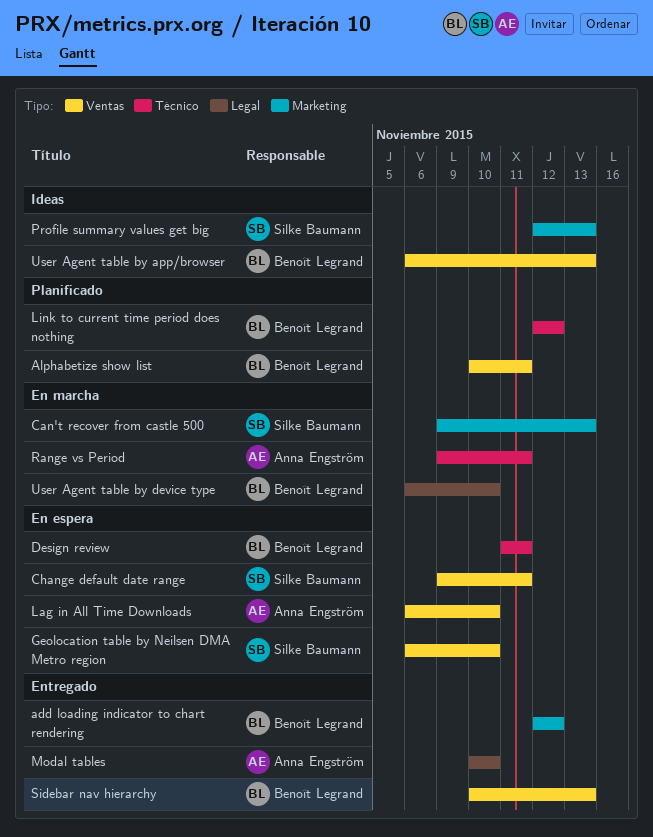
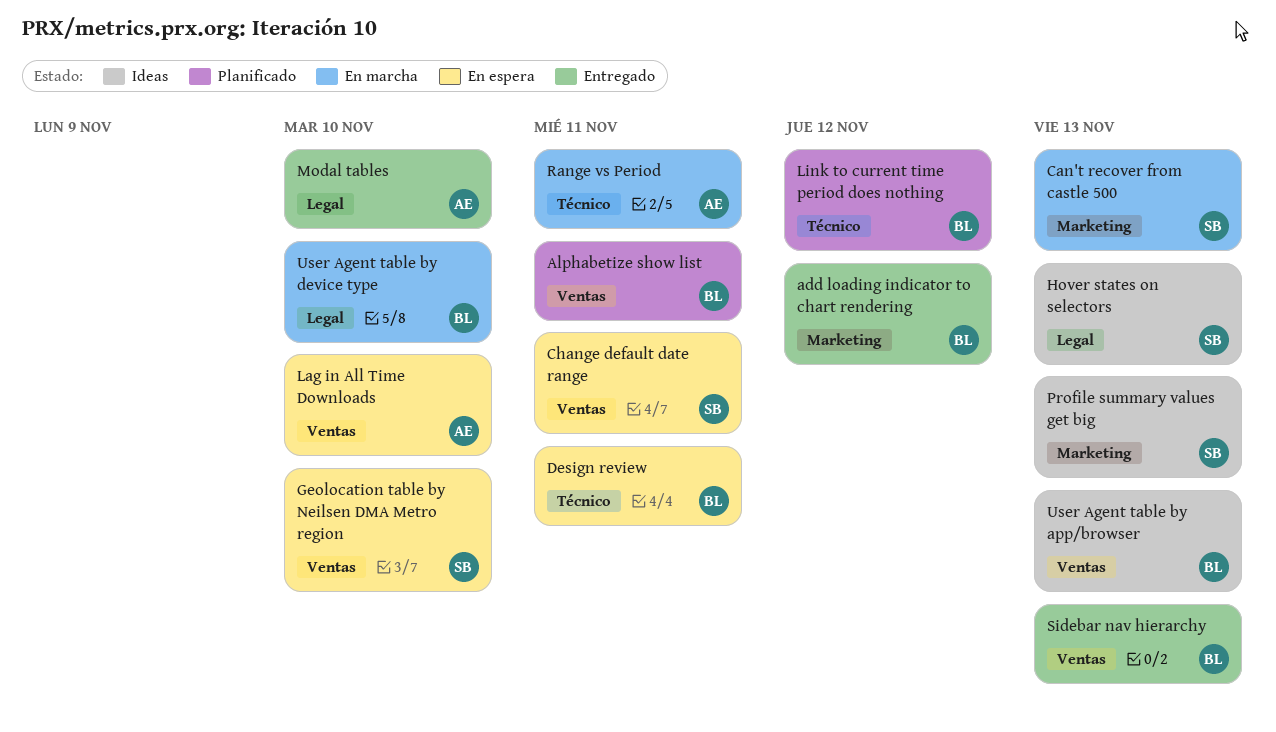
Hover states on selectors: none -> present

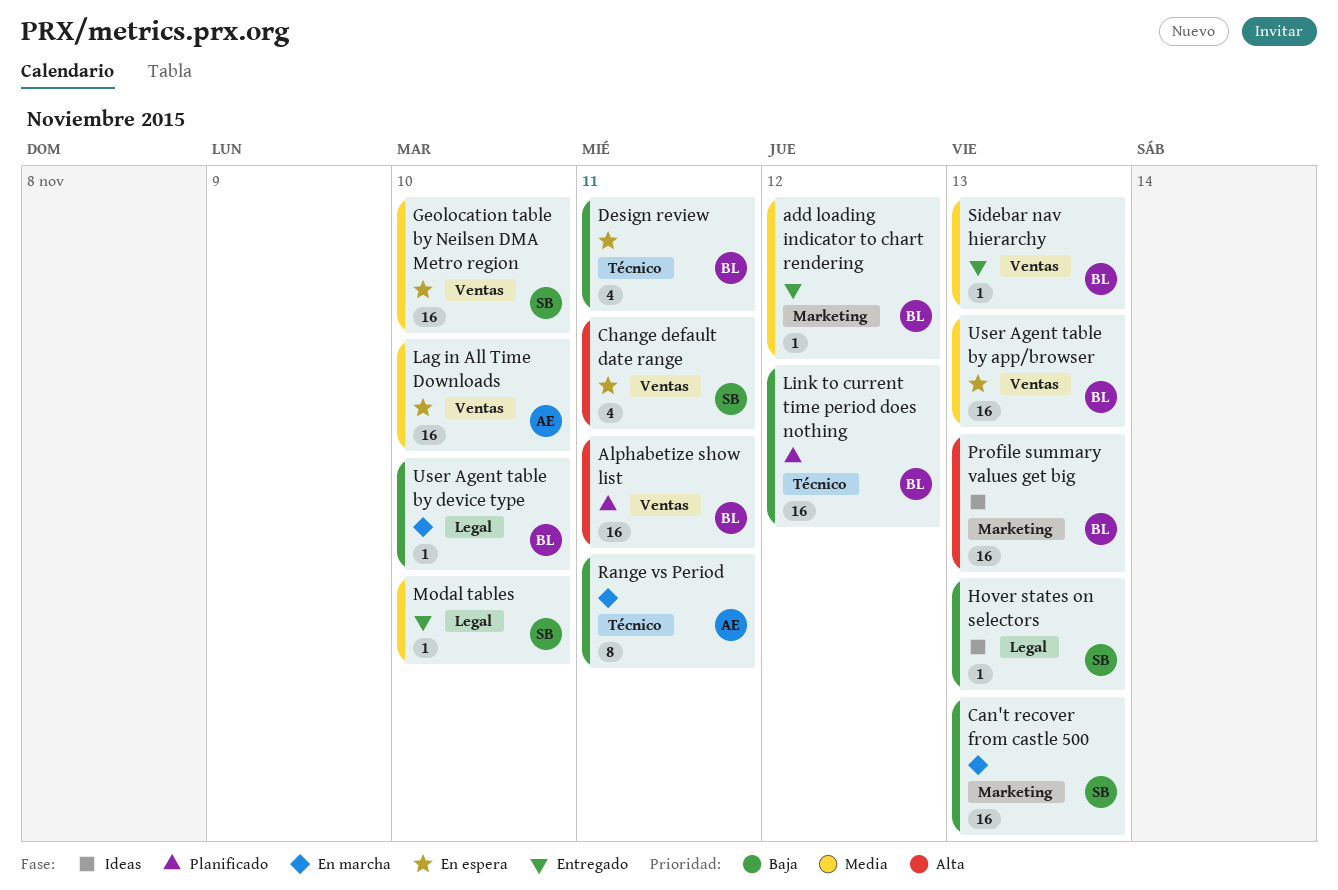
Modal tables, owner: AE -> SB
Profile summary values get big, owner: SB -> BL
User Agent table by app/browser, status: Ideas -> En espera

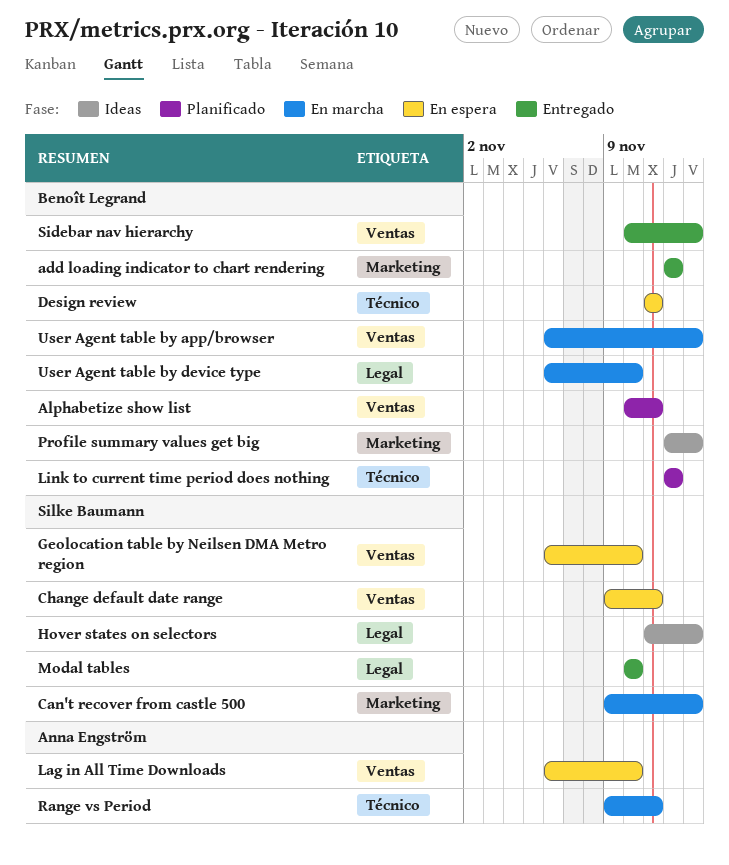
User Agent table by app/browser, status: En espera -> En marcha

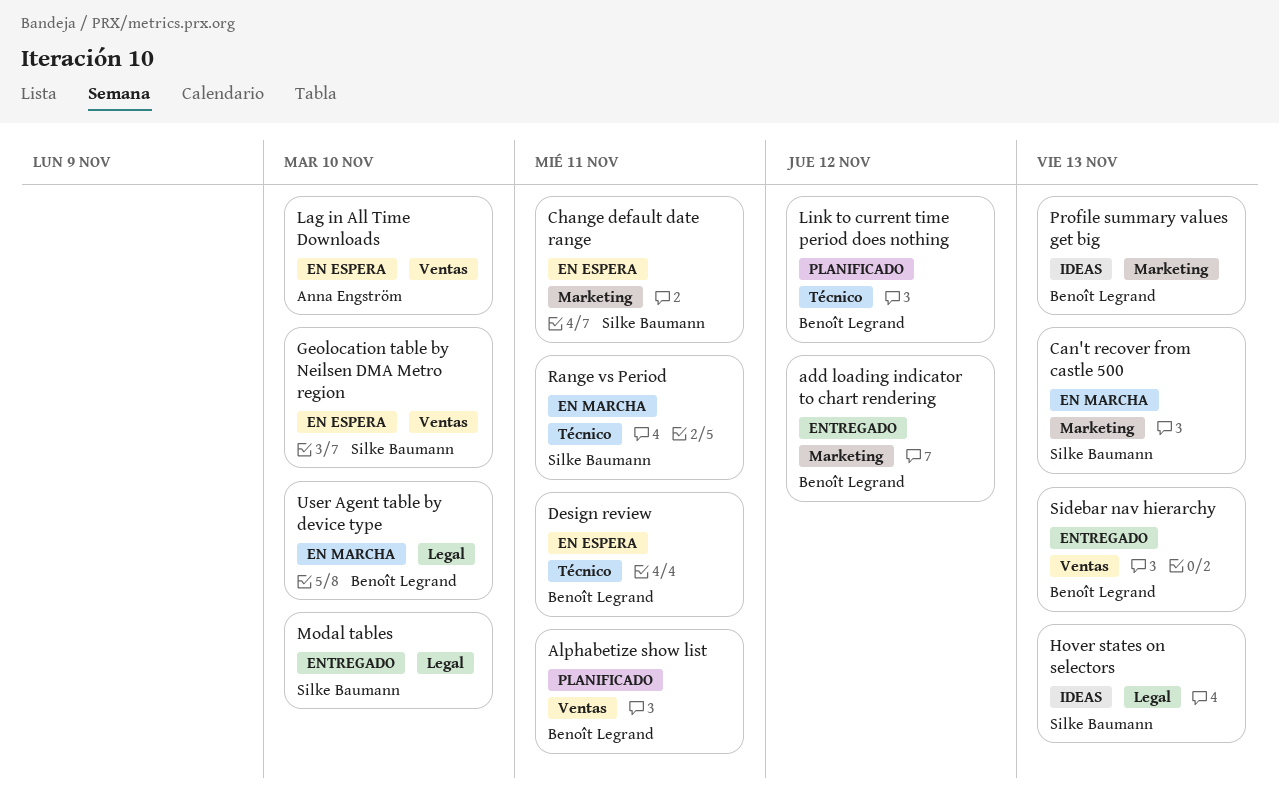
Change default date range, label: Ventas -> Marketing
Range vs Period, owner: Anna Engström -> Silke Baumann
User Agent table by app/browser: present -> none

